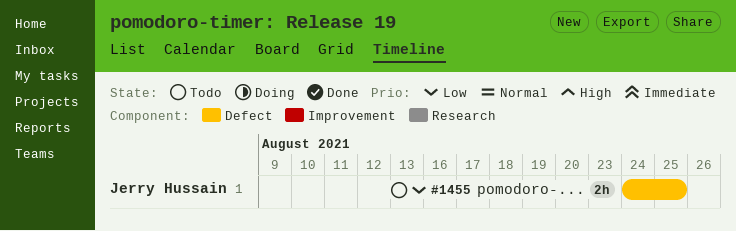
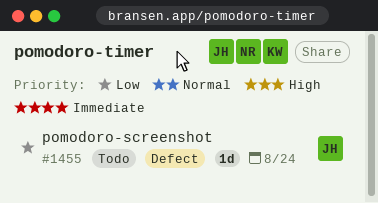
#1455, estimate: 2h -> 1d
#1455, due: Aug 25 -> Aug 24

